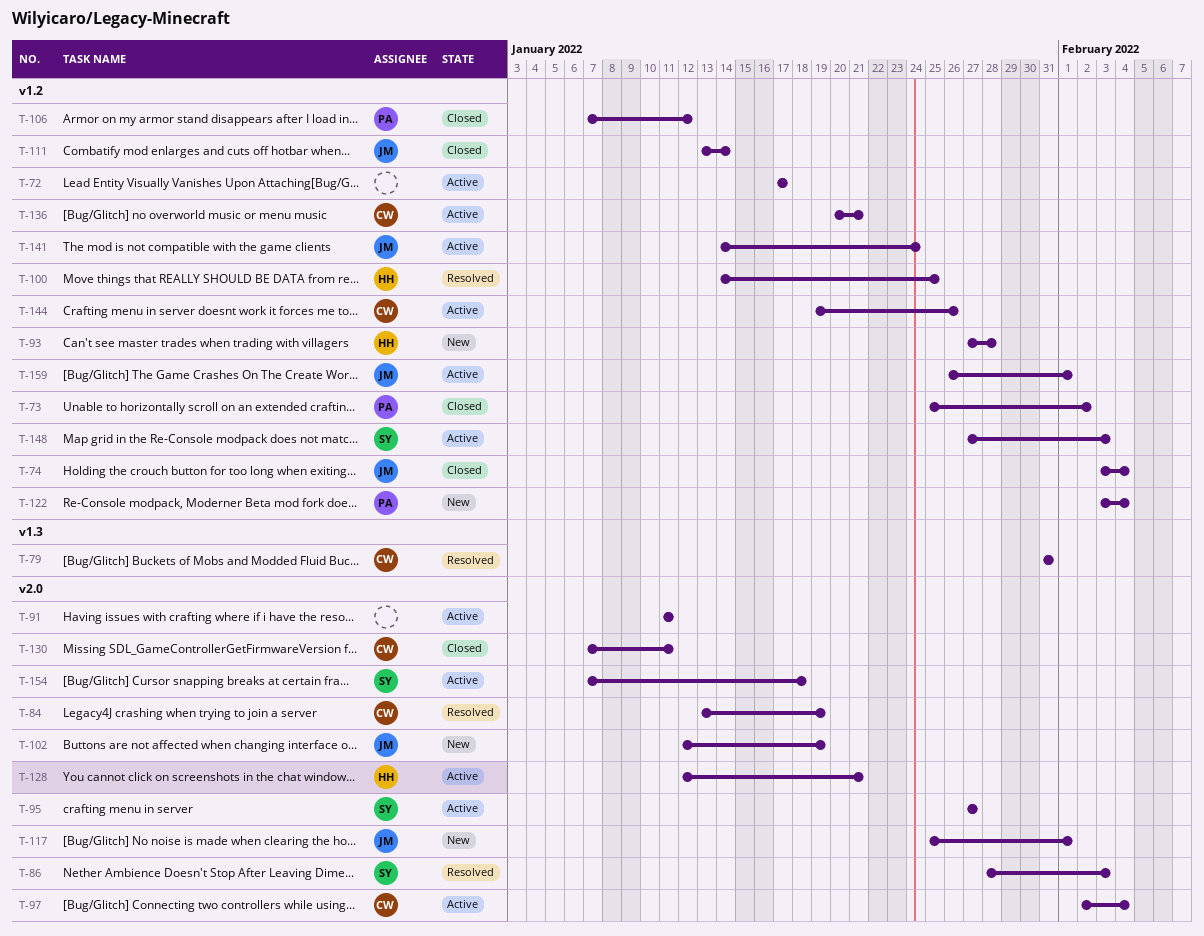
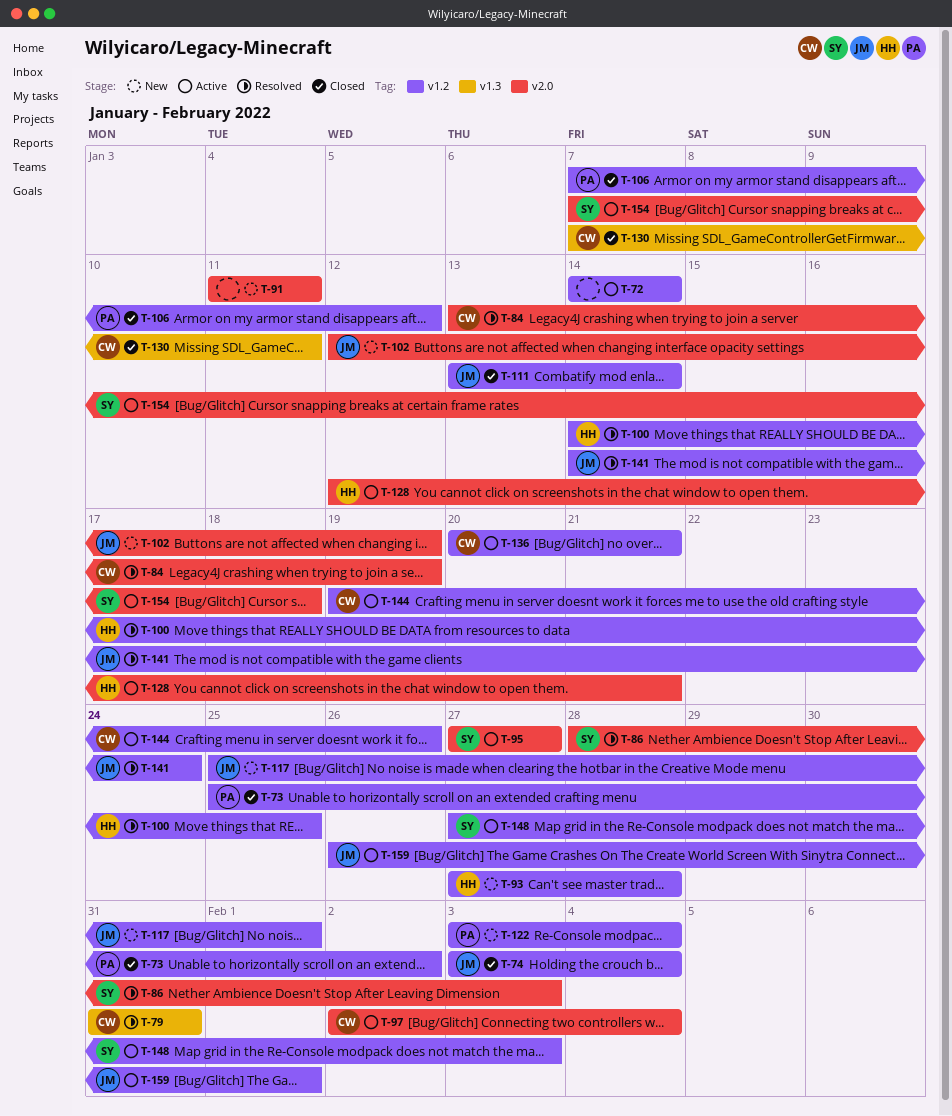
T-72, start: Jan 17 -> Jan 14
T-72, due: Jan 17 -> Jan 14
T-91, status: Active -> New
T-117, label: v2.0 -> v1.2
T-130, label: v2.0 -> v1.3
T-141, status: Active -> Resolved

